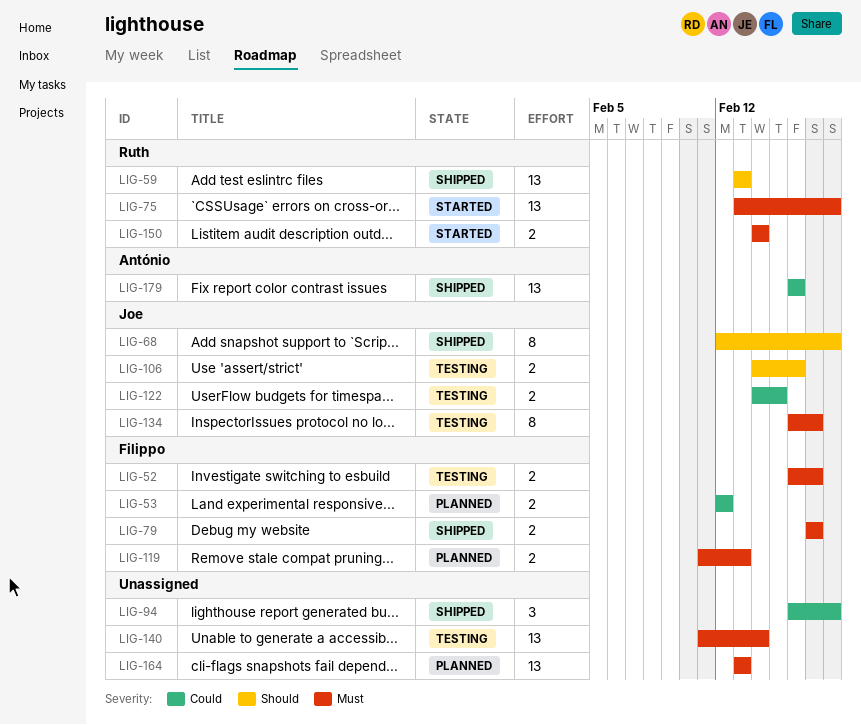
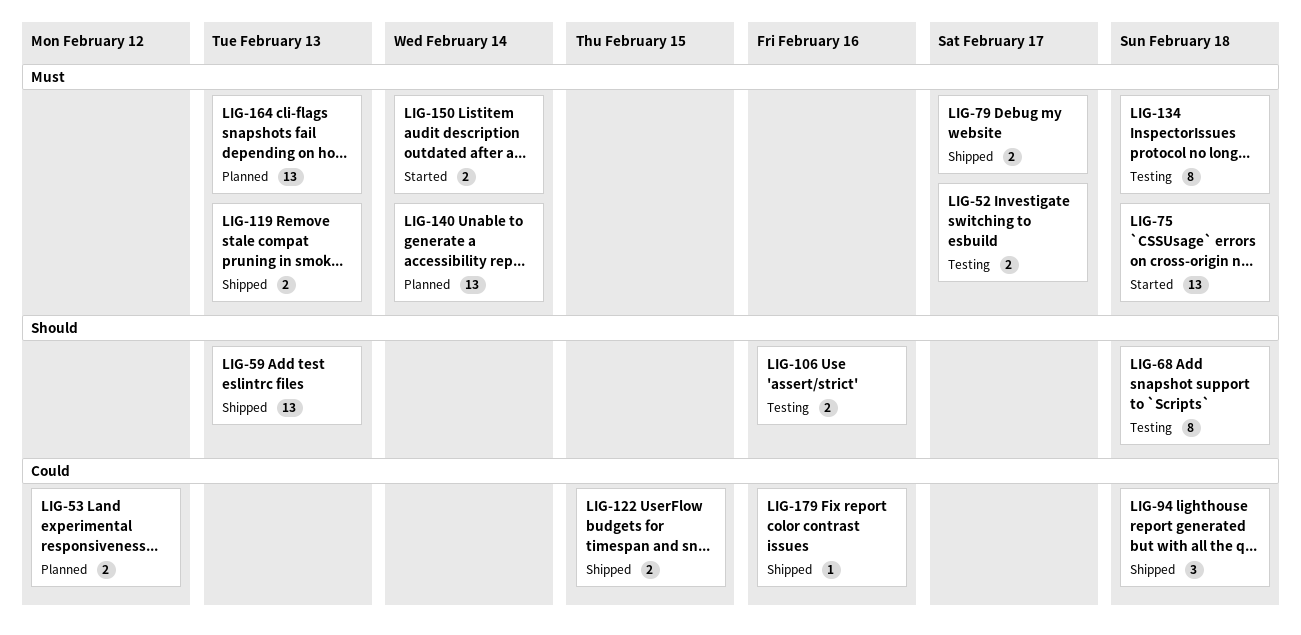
LIG-68, status: Shipped -> Testing
LIG-119, status: Planned -> Shipped
LIG-122, status: Testing -> Shipped
LIG-134, due: Feb 17 -> Feb 18
LIG-140, status: Testing -> Planned
LIG-179, estimate: 13 -> 1

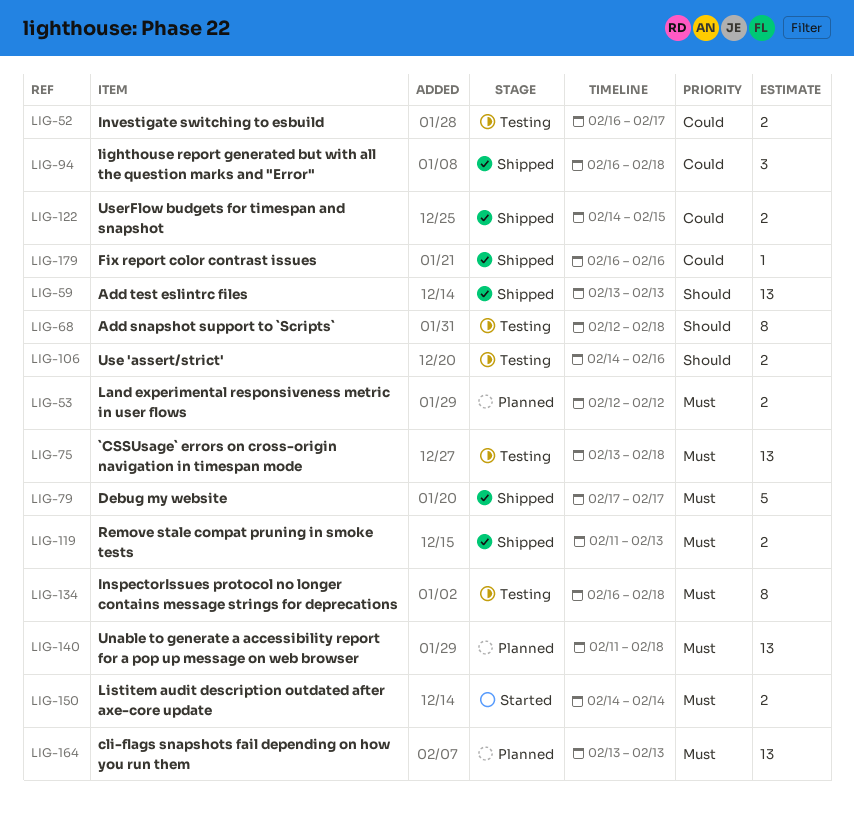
LIG-52, priority: Must -> Could
LIG-53, priority: Could -> Must
LIG-75, status: Started -> Testing
LIG-79, estimate: 2 -> 5
LIG-140, due: Feb 14 -> Feb 18

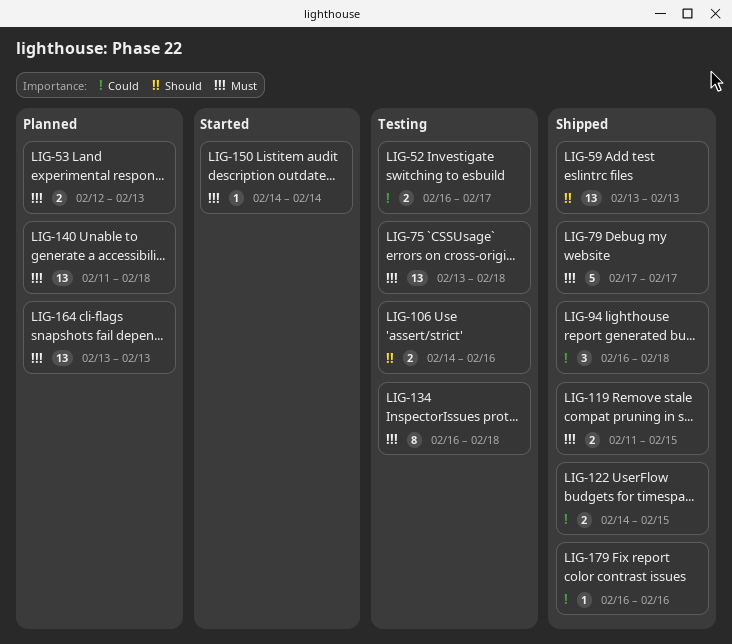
LIG-53, due: Feb 12 -> Feb 13
LIG-68: present -> none
LIG-119, due: Feb 13 -> Feb 15
LIG-150, estimate: 2 -> 1

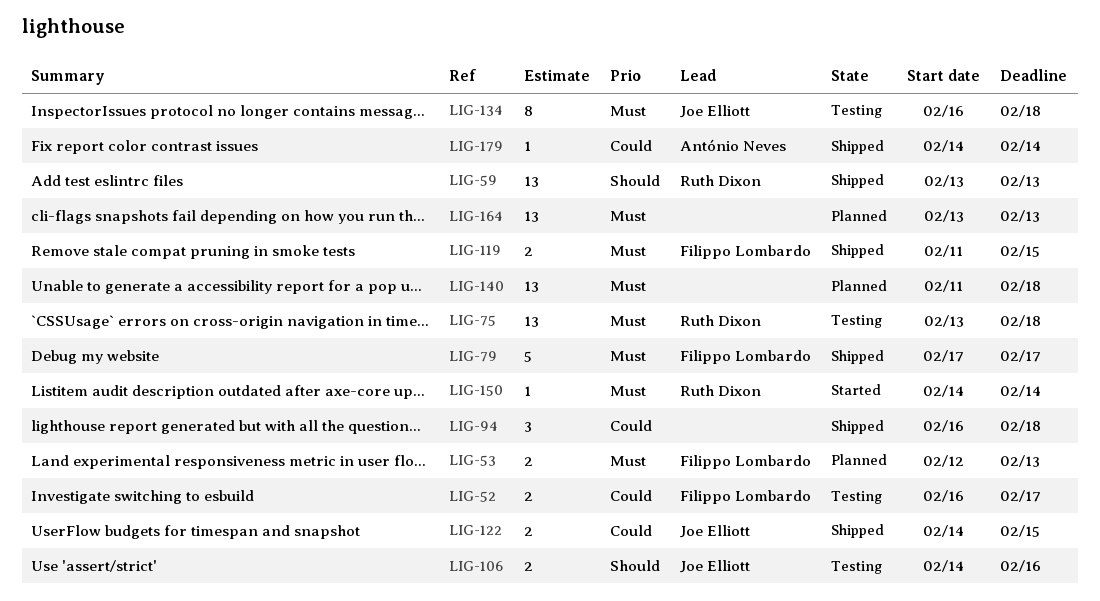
LIG-179, start: Feb 16 -> Feb 14
LIG-179, due: Feb 16 -> Feb 14

